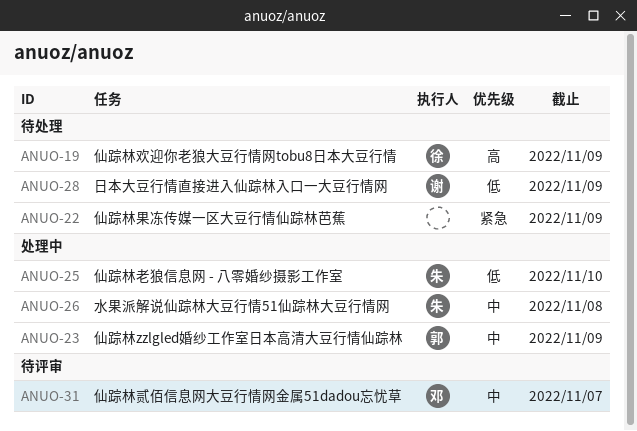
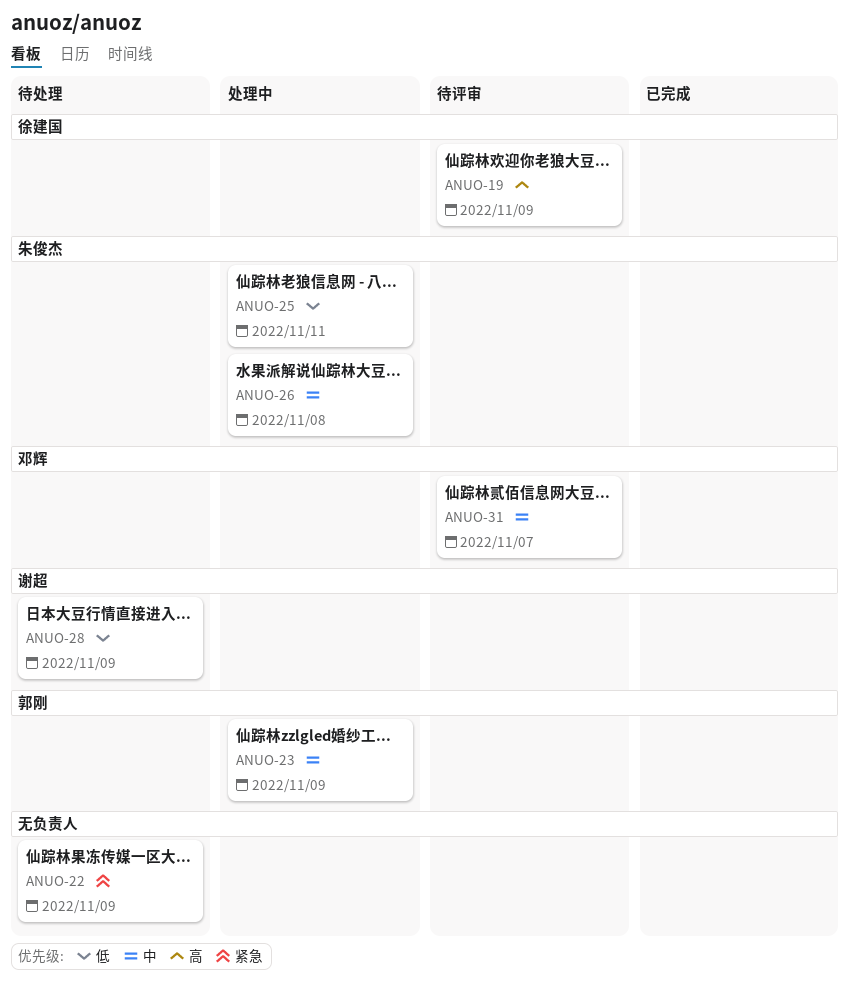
ANUO-19, status: 待处理 -> 待评审
ANUO-25, due: Nov 10 -> Nov 11

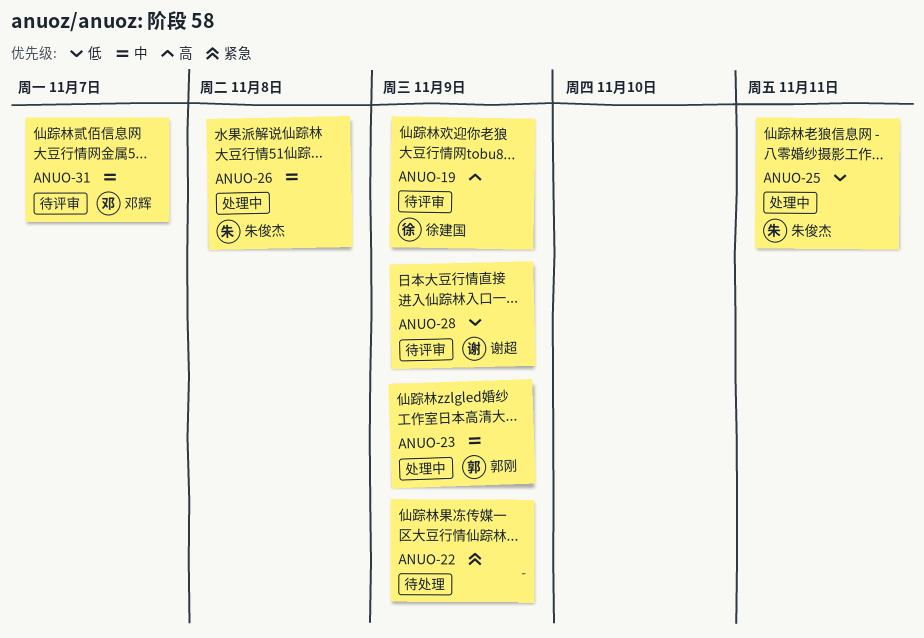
ANUO-28, status: 待处理 -> 待评审

